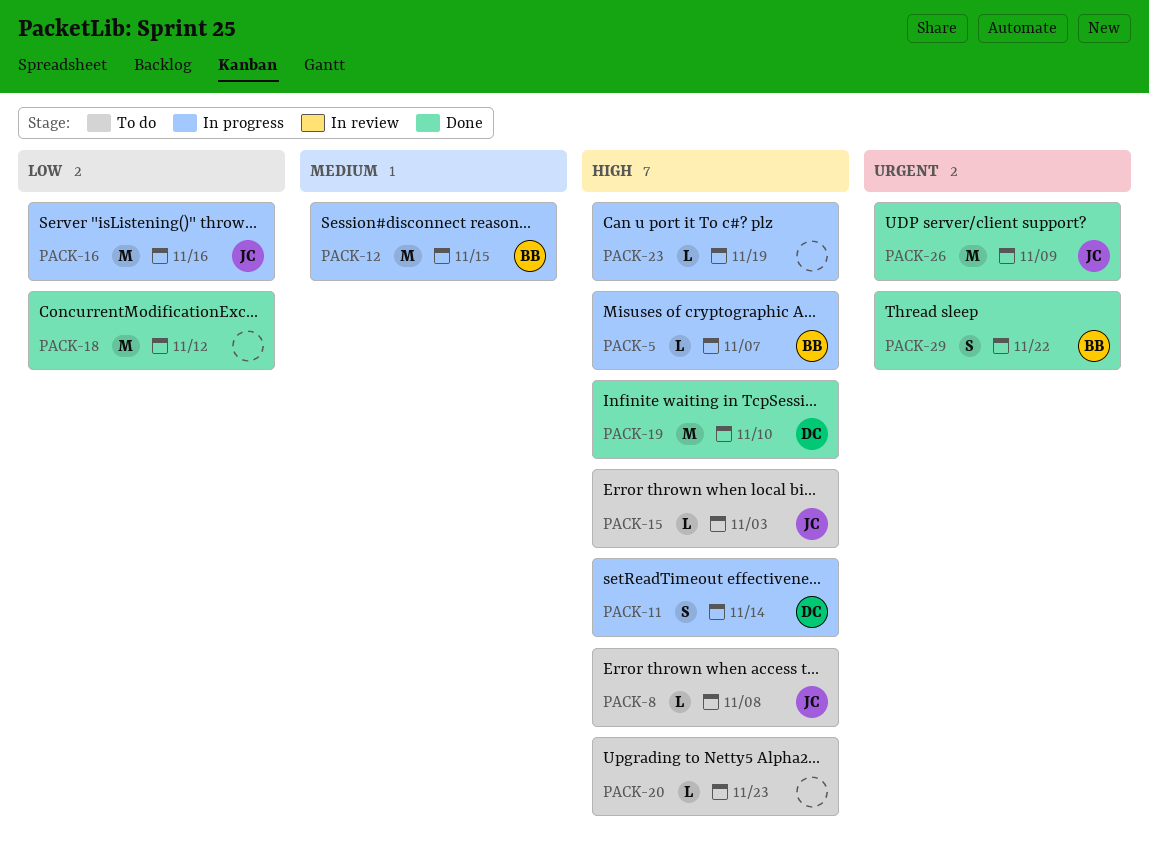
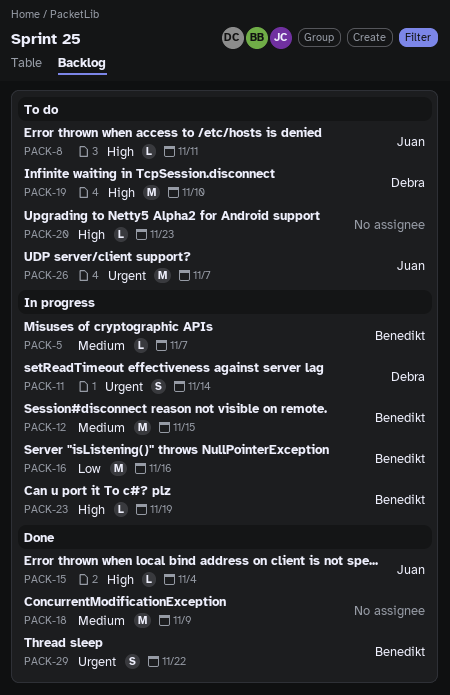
PACK-5, priority: High -> Medium
PACK-8, due: Nov 8 -> Nov 11
PACK-11, priority: High -> Urgent
PACK-15, status: To do -> Done
PACK-15, due: Nov 3 -> Nov 4
PACK-16, owner: Juan -> Benedikt
PACK-18, priority: Low -> Medium
PACK-18, due: Nov 12 -> Nov 9
PACK-19, status: Done -> To do
PACK-23, owner: none -> Benedikt
PACK-26, status: Done -> To do
PACK-26, due: Nov 9 -> Nov 7

